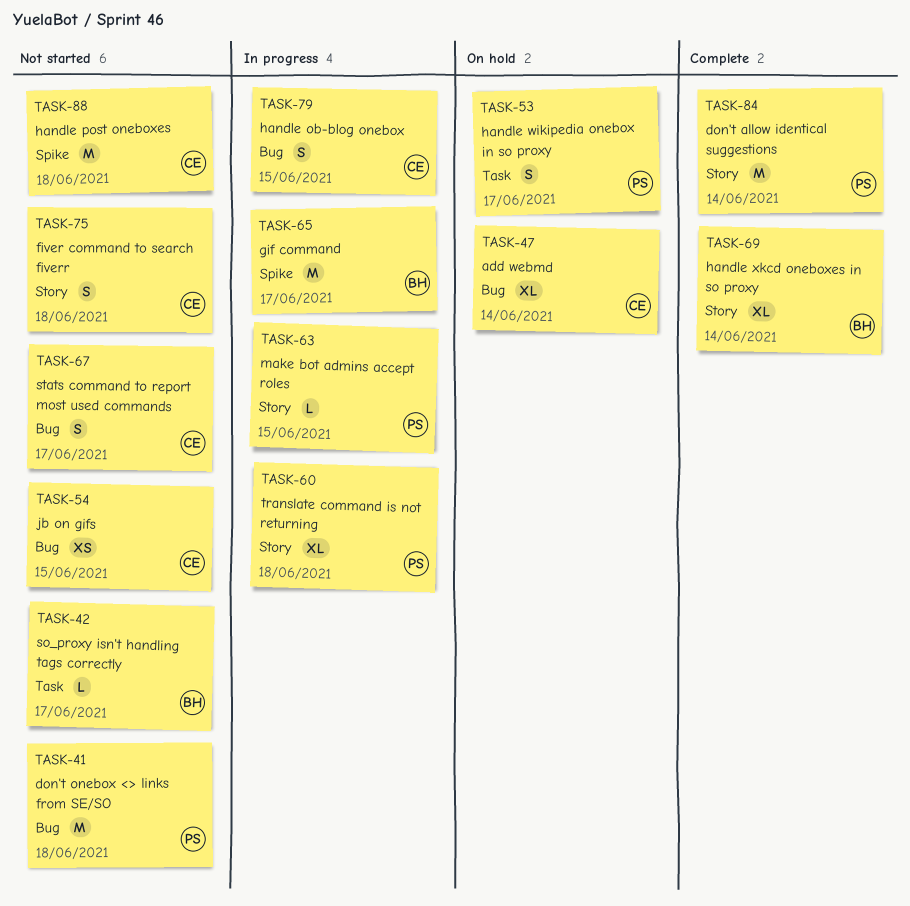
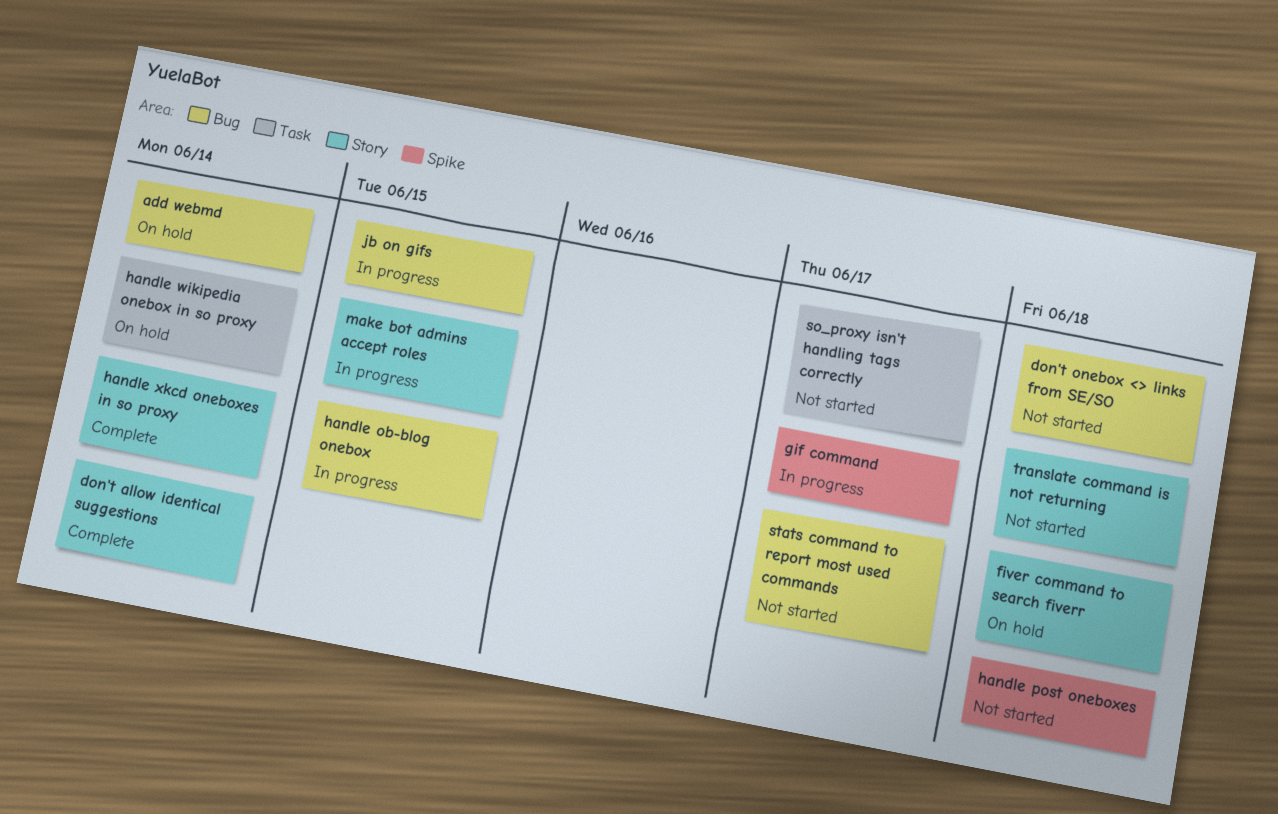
fiver command to search fiverr, status: Not started -> On hold
handle wikipedia onebox in so proxy, due: Jun 17 -> Jun 14
jb on gifs, status: Not started -> In progress
translate command is not returning, status: In progress -> Not started

